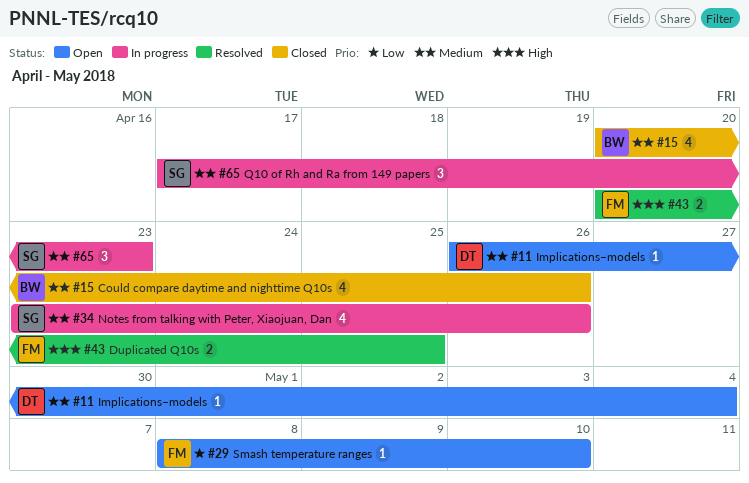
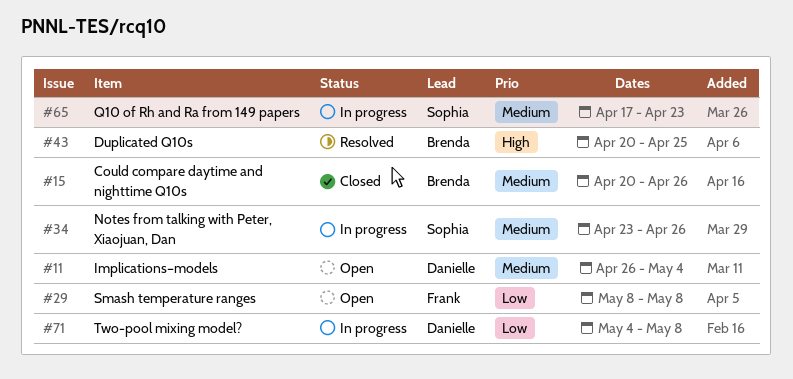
#29, due: May 10 -> May 8
#43, owner: Frank -> Brenda
#71: none -> present

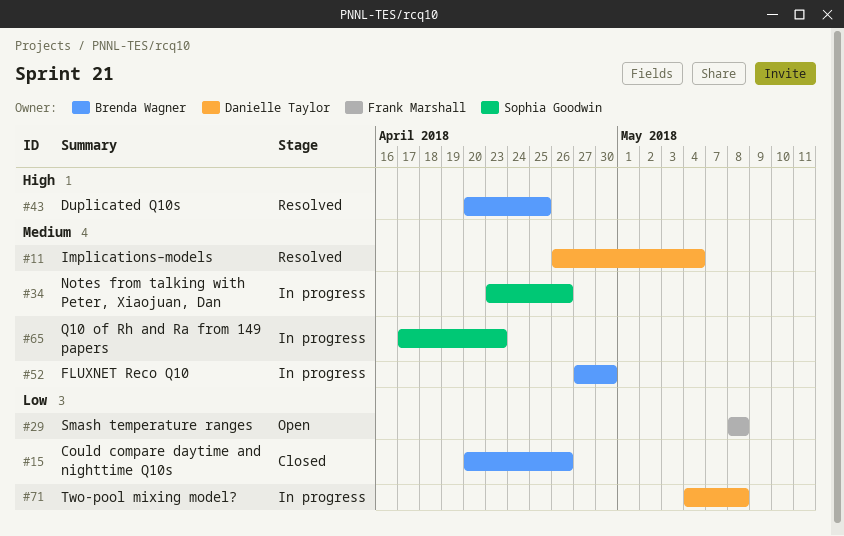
#11, status: Open -> Resolved
#15, priority: Medium -> Low
#52: none -> present

